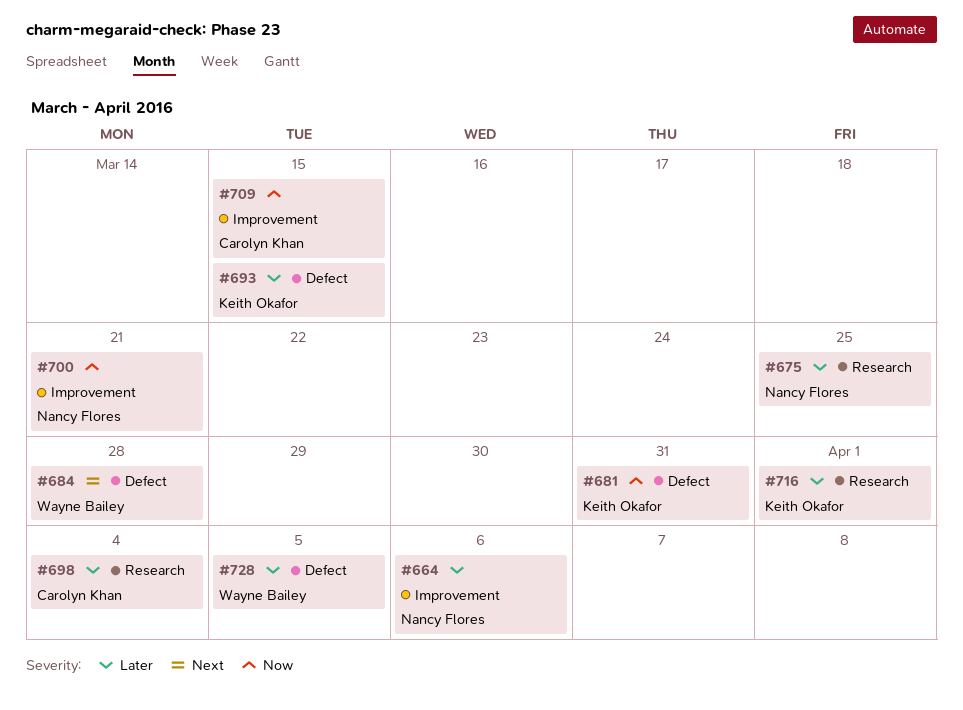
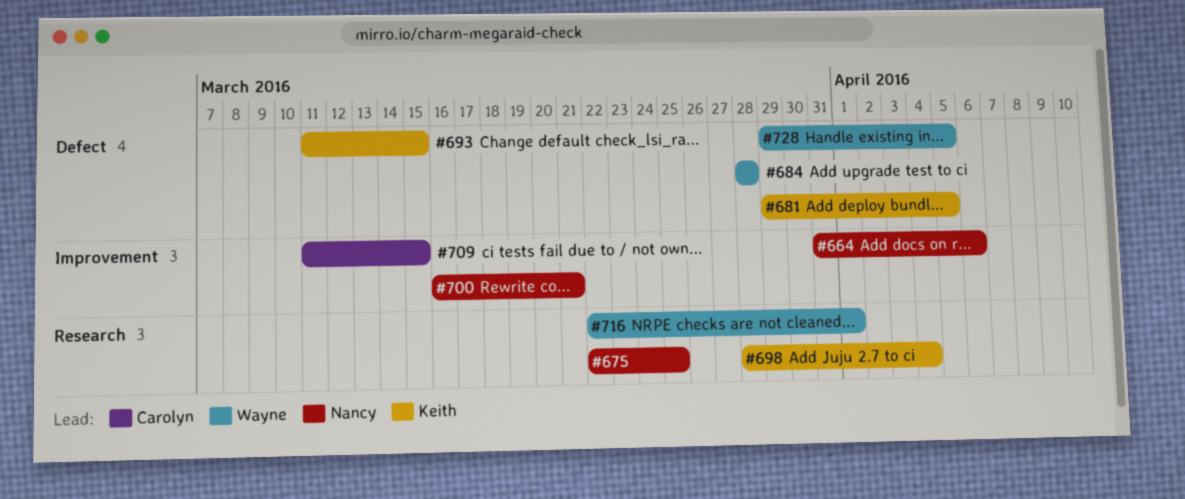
#681, due: Mar 31 -> Apr 5
#698, owner: Carolyn Khan -> Keith Okafor
#716, owner: Keith Okafor -> Wayne Bailey

